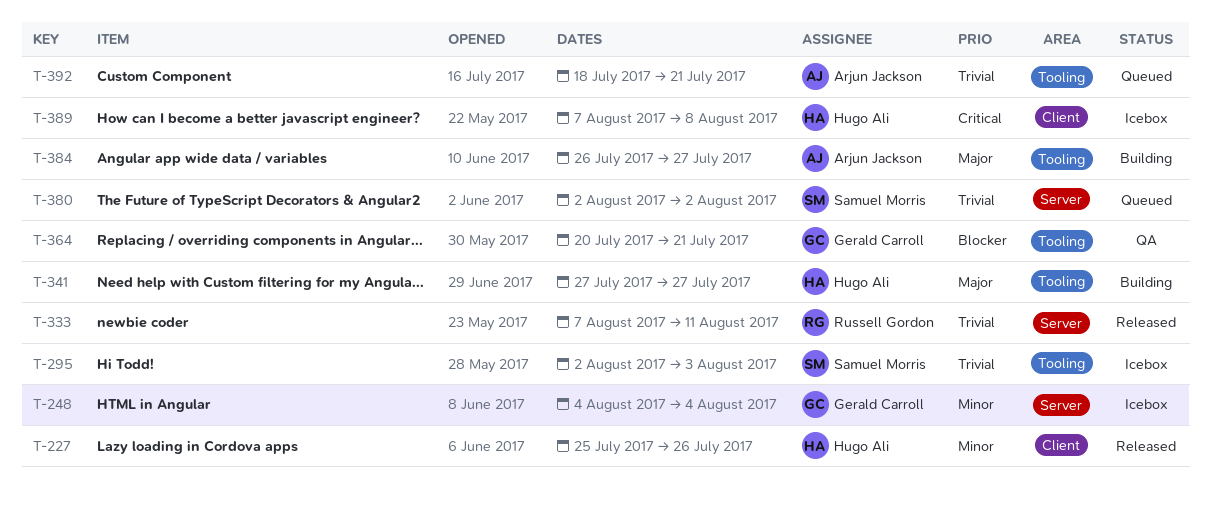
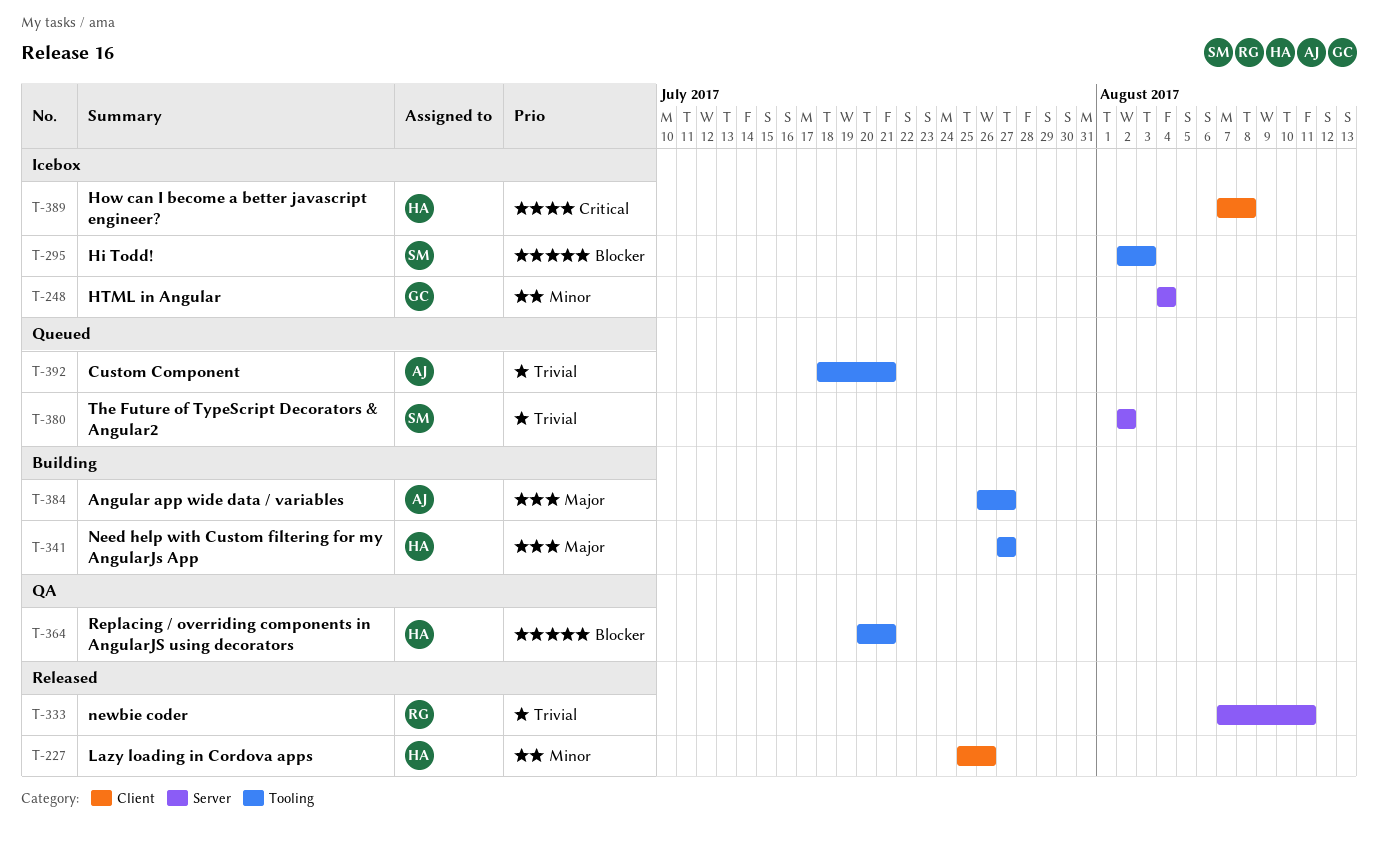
T-295, priority: Trivial -> Blocker
T-364, owner: Gerald Carroll -> Hugo Ali

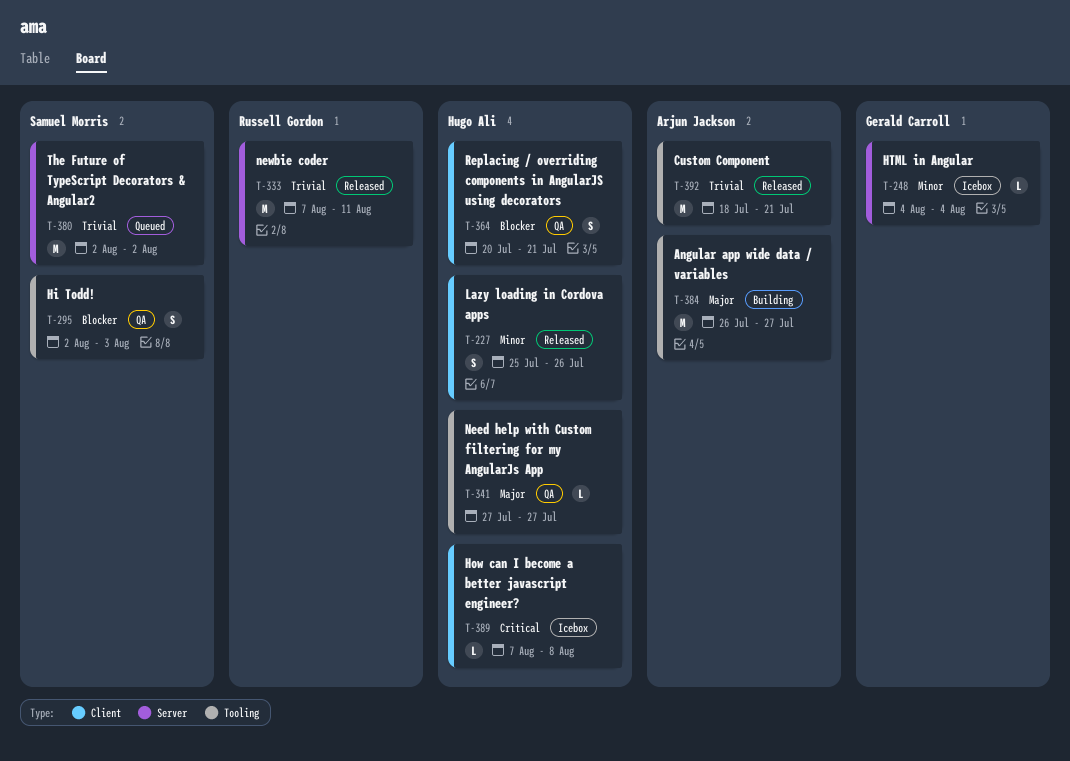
T-295, status: Icebox -> QA
T-341, status: Building -> QA
T-364, label: Tooling -> Client
T-392, status: Queued -> Released

